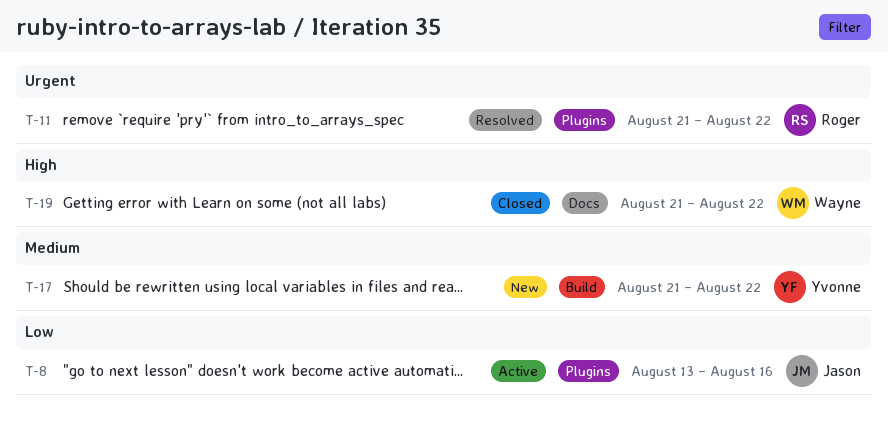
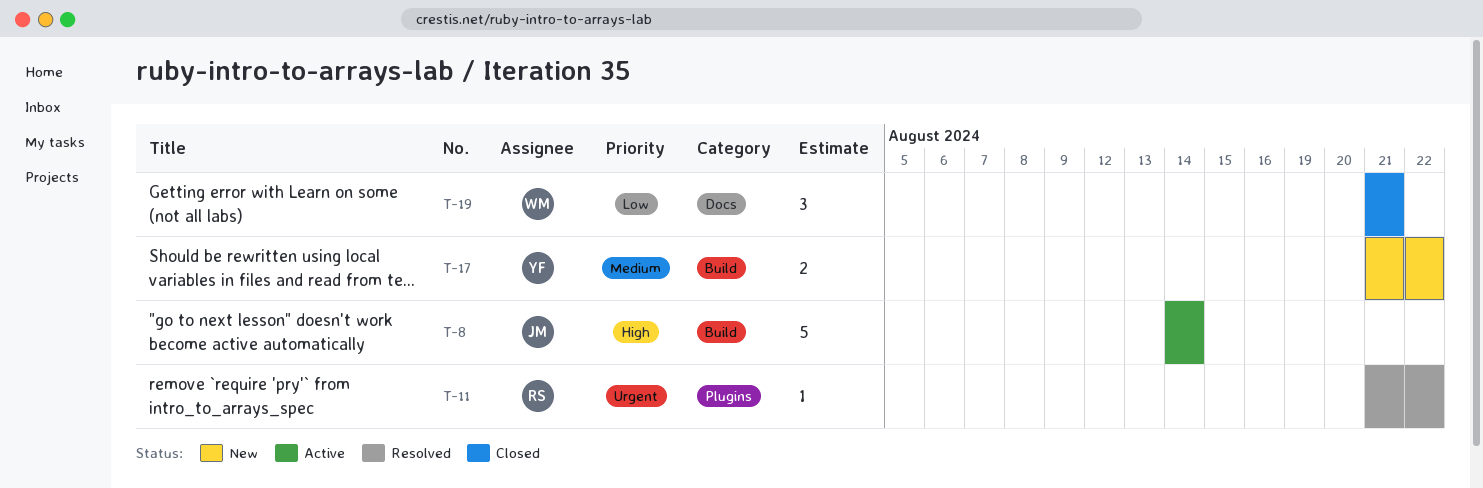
T-8, priority: Low -> High
T-8, label: Plugins -> Build
T-8, start: Aug 13 -> Aug 14
T-8, due: Aug 16 -> Aug 14
T-19, priority: High -> Low
T-19, due: Aug 22 -> Aug 21

